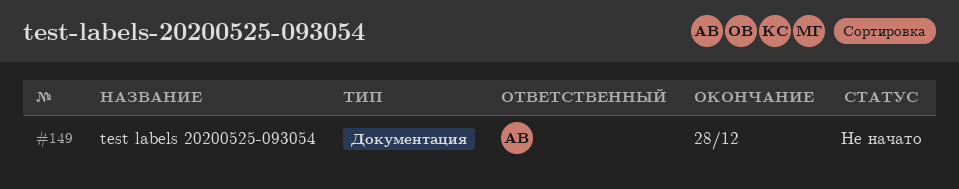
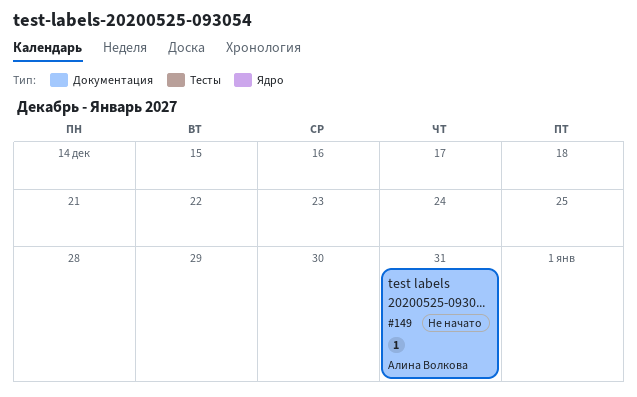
#149, due: Dec 28 -> Dec 31

